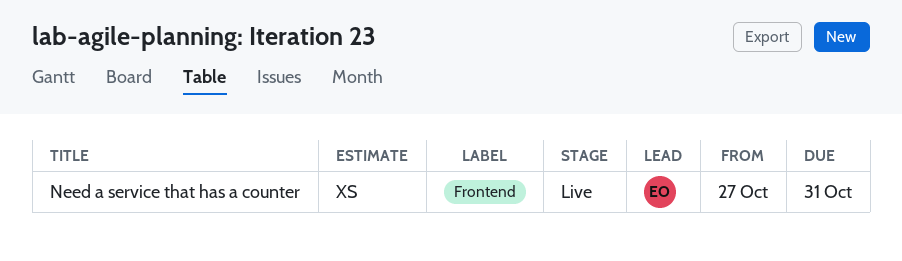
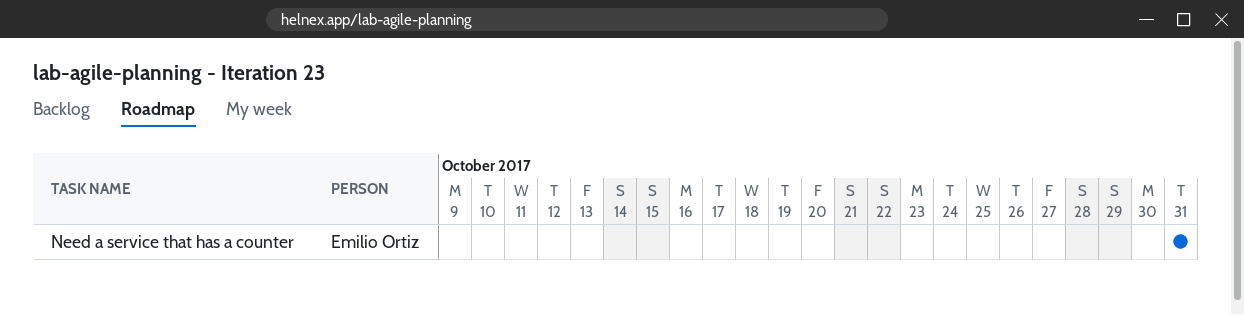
Need a service that has a counter, start: Oct 27 -> Oct 31

